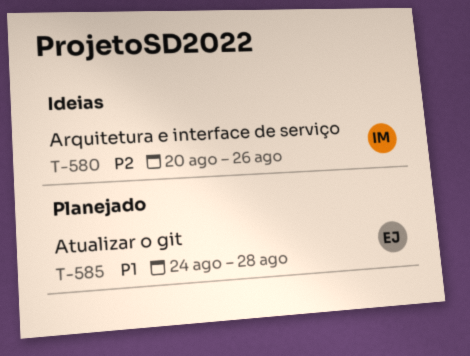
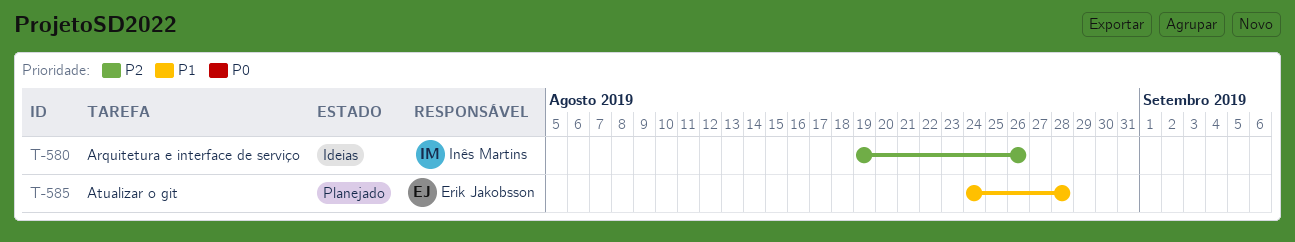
T-580, start: Aug 20 -> Aug 19

